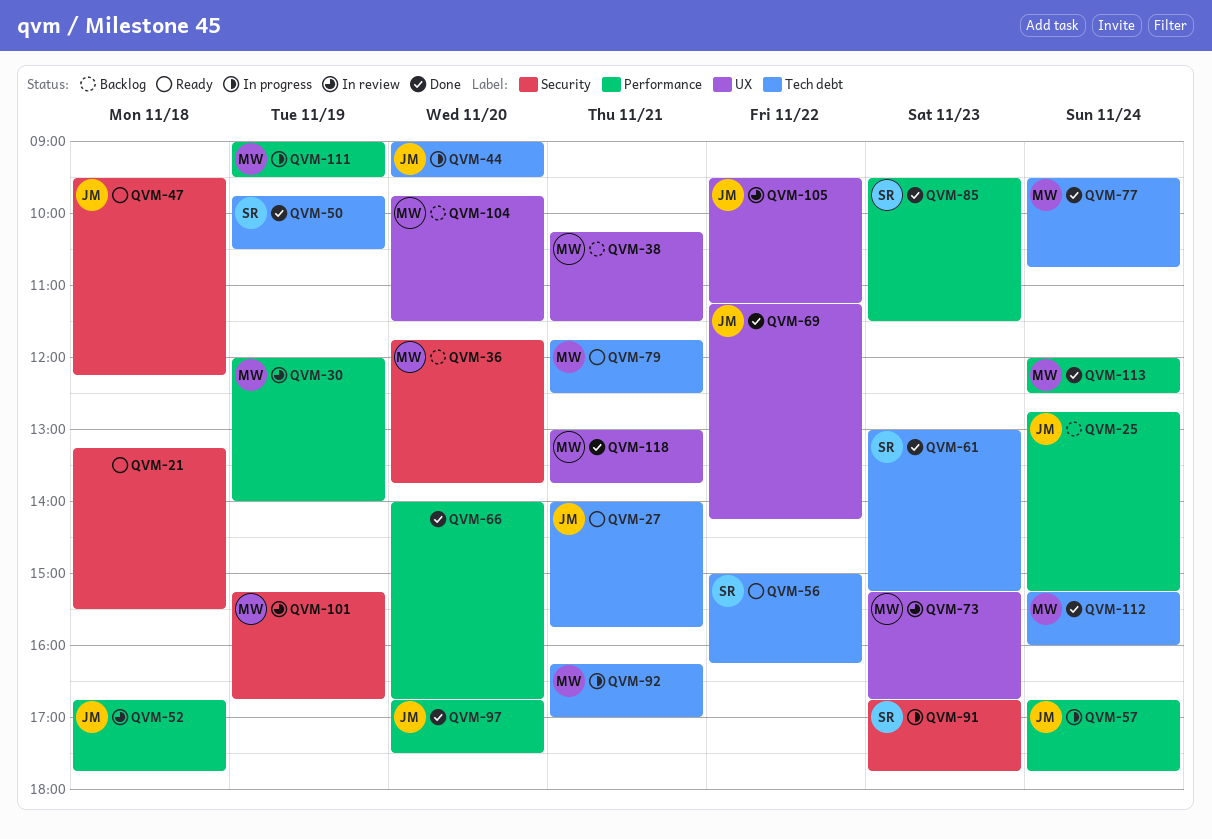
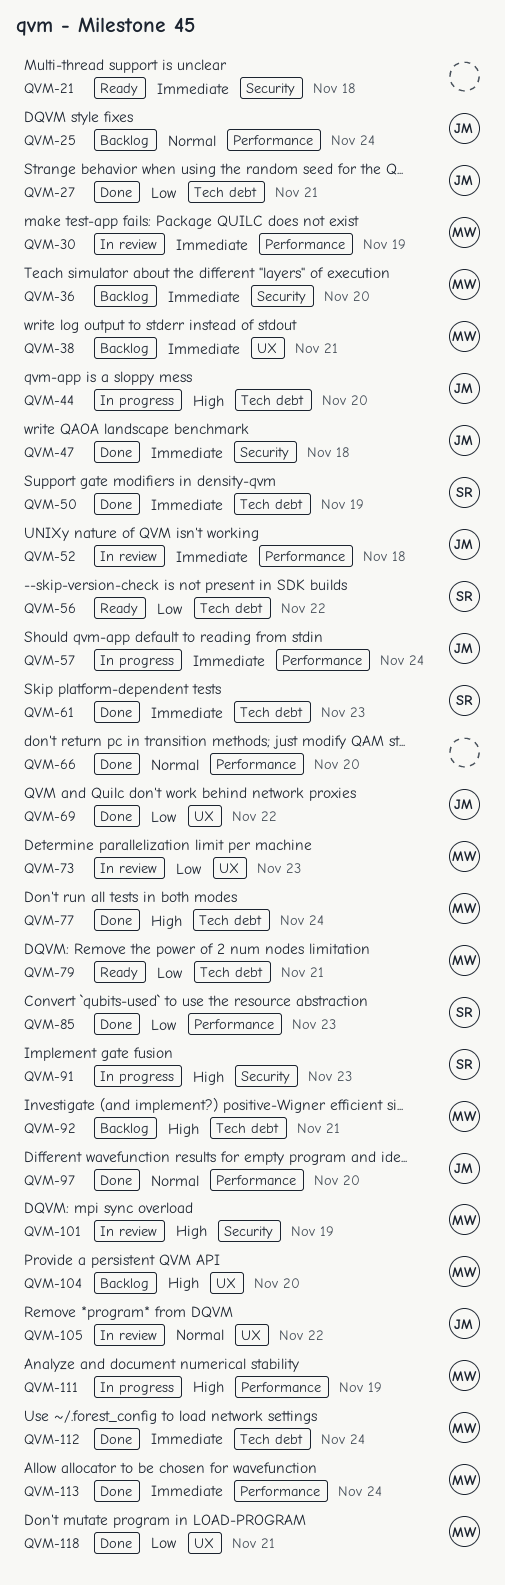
QVM-27, status: Ready -> Done
QVM-47, status: Ready -> Done
QVM-92, status: In progress -> Backlog

